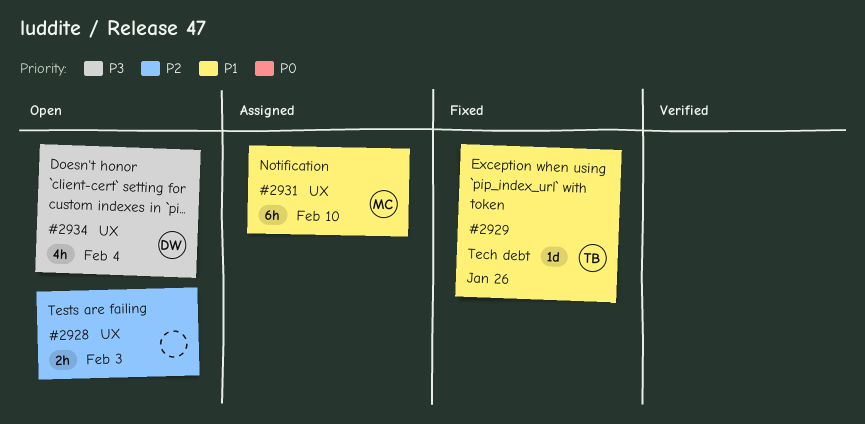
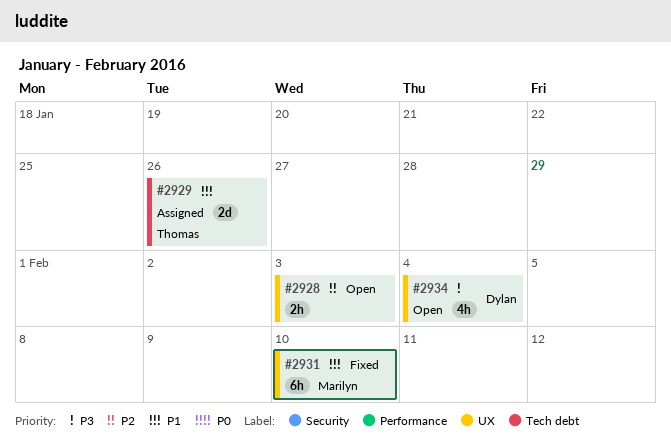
#2929, status: Fixed -> Assigned
#2929, estimate: 1d -> 2d
#2931, status: Assigned -> Fixed

